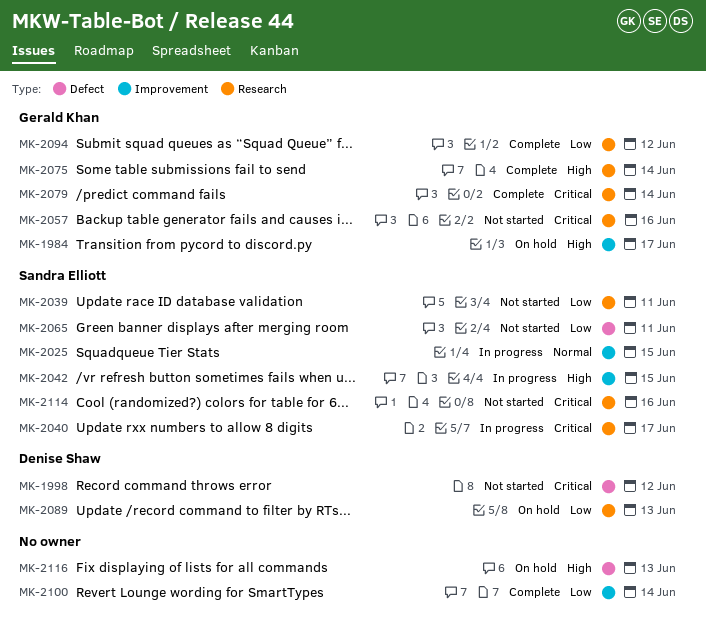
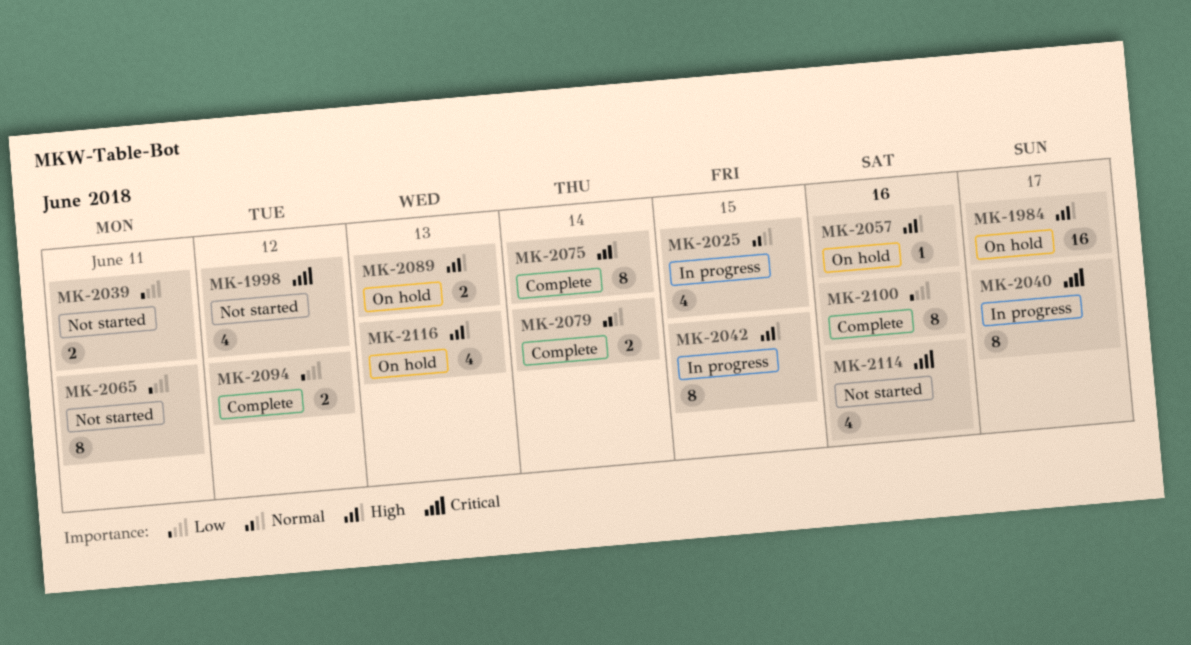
MK-2057, status: Not started -> On hold
MK-2057, priority: Critical -> High
MK-2079, priority: Critical -> Normal
MK-2089, priority: Low -> High
MK-2100, day: Jun 14 -> Jun 16

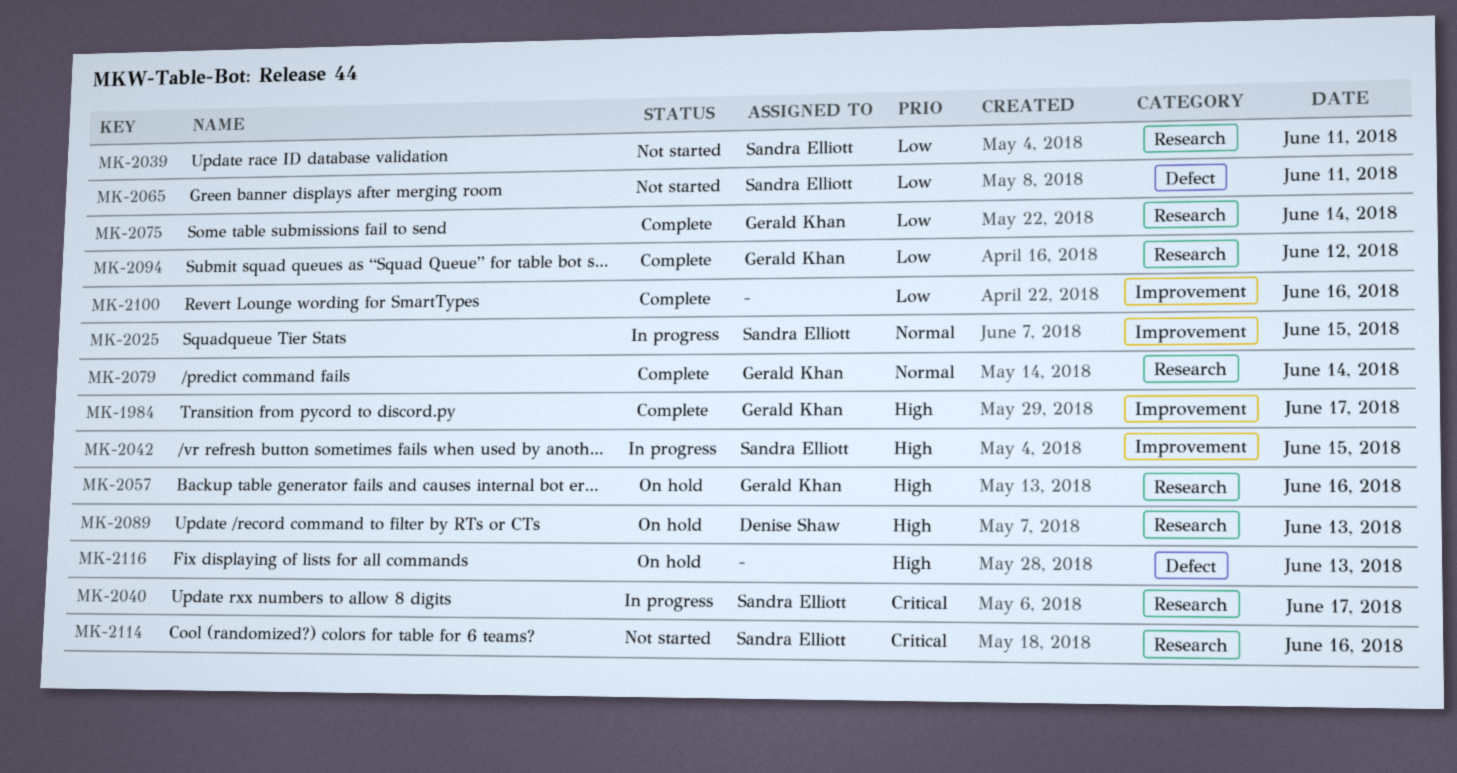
MK-1984, status: On hold -> Complete
MK-1998: present -> none
MK-2075, priority: High -> Low

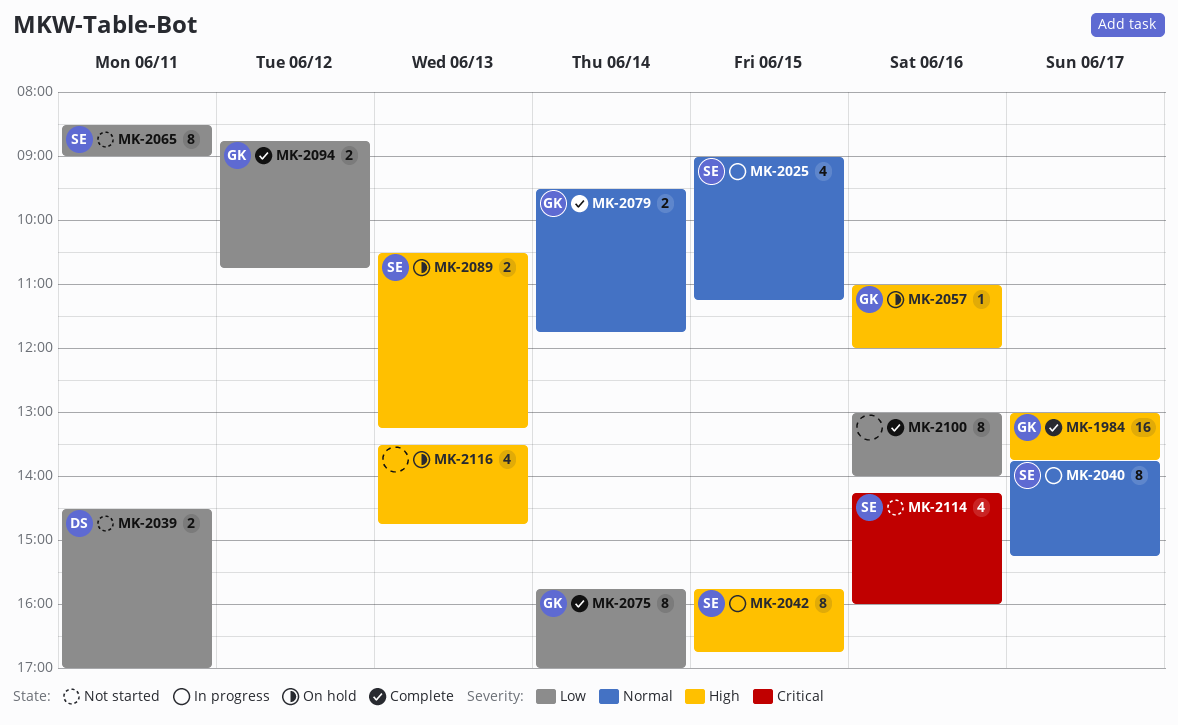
MK-2039, owner: Sandra Elliott -> Denise Shaw
MK-2040, priority: Critical -> Normal
MK-2089, owner: Denise Shaw -> Sandra Elliott

